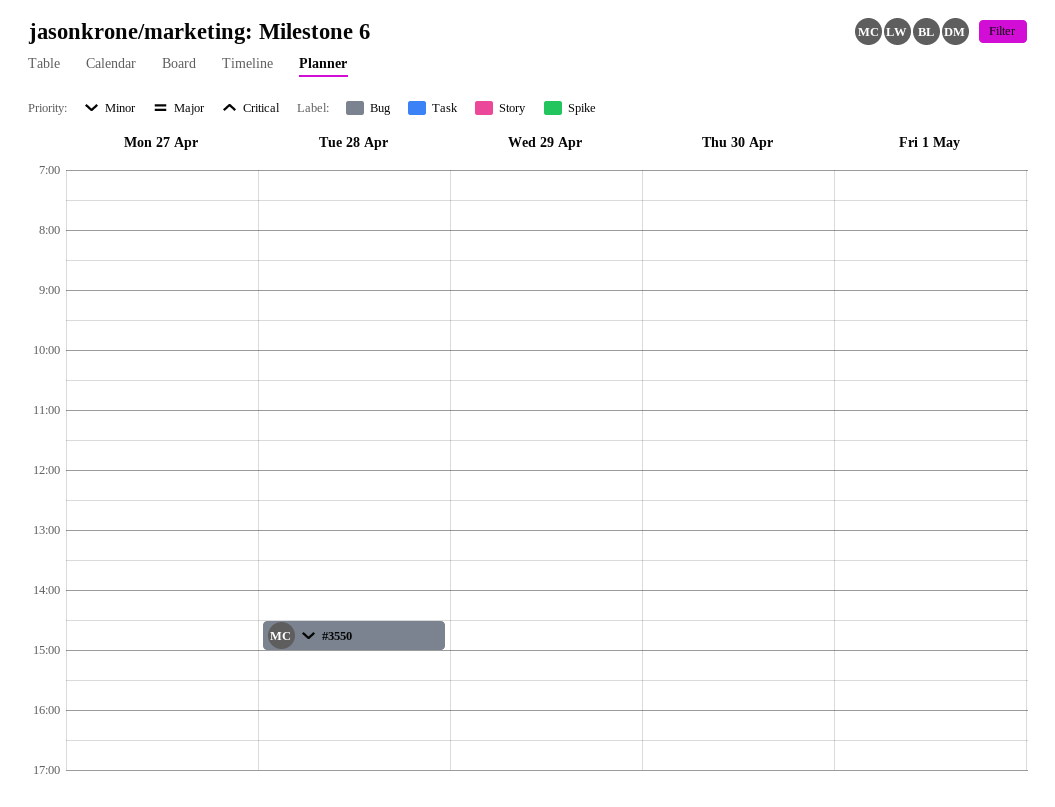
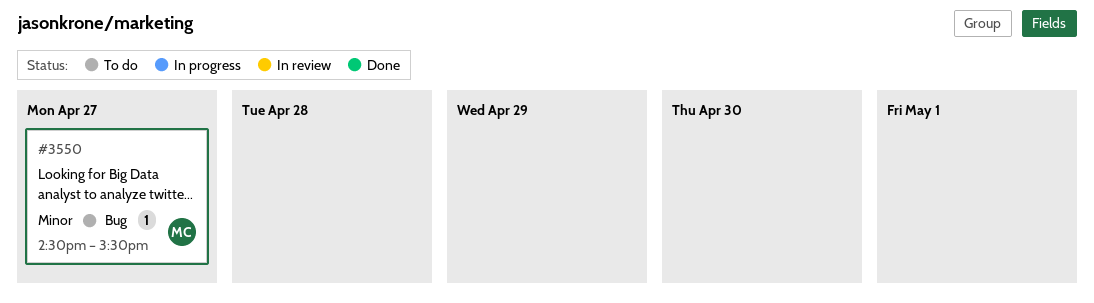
#3550, day: Apr 28 -> Apr 27
#3550, ends: 15:00 -> 15:30

